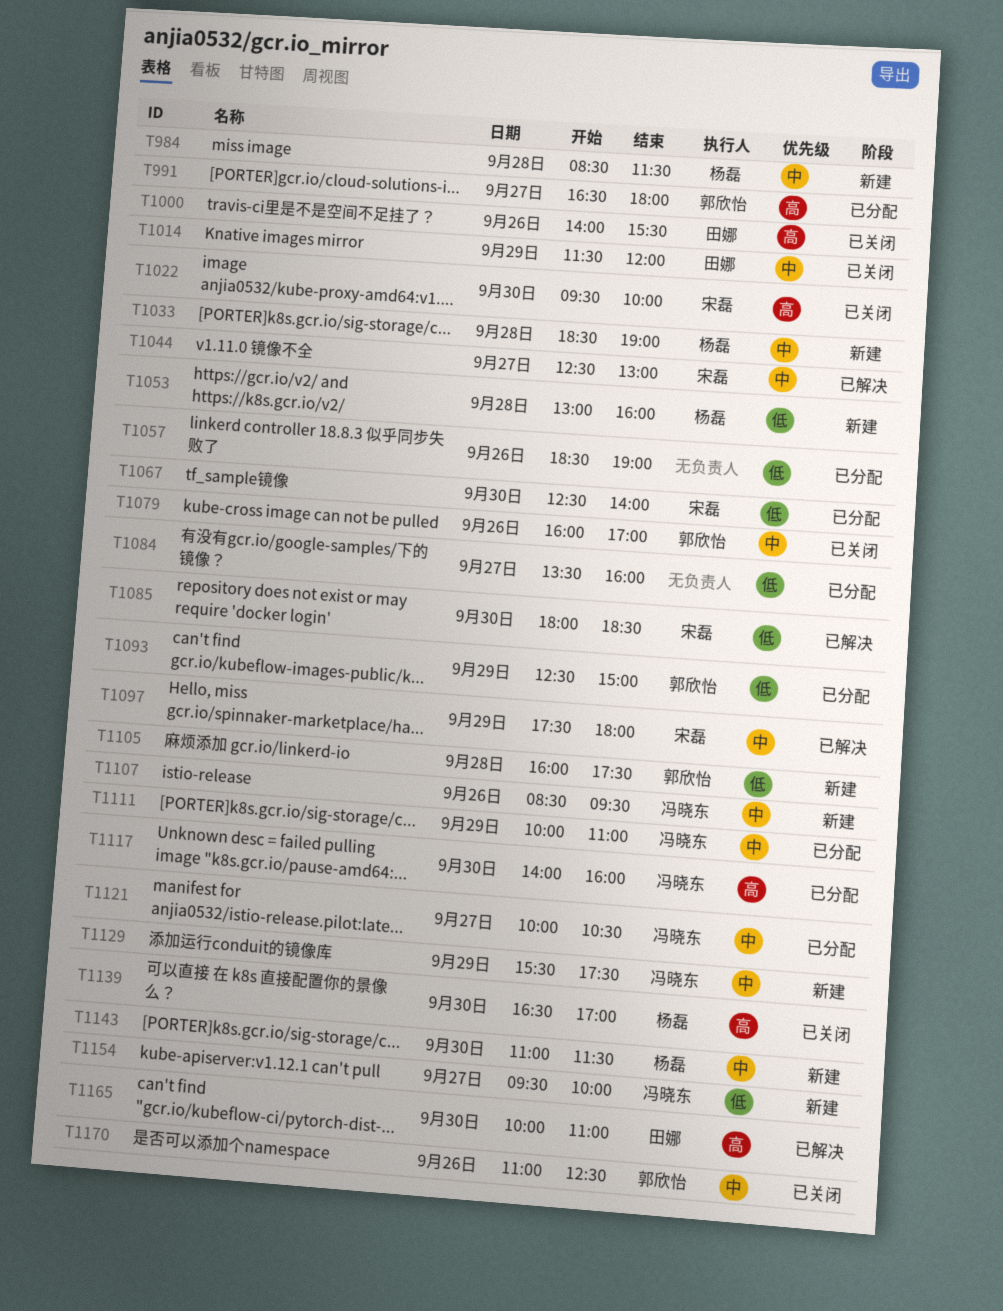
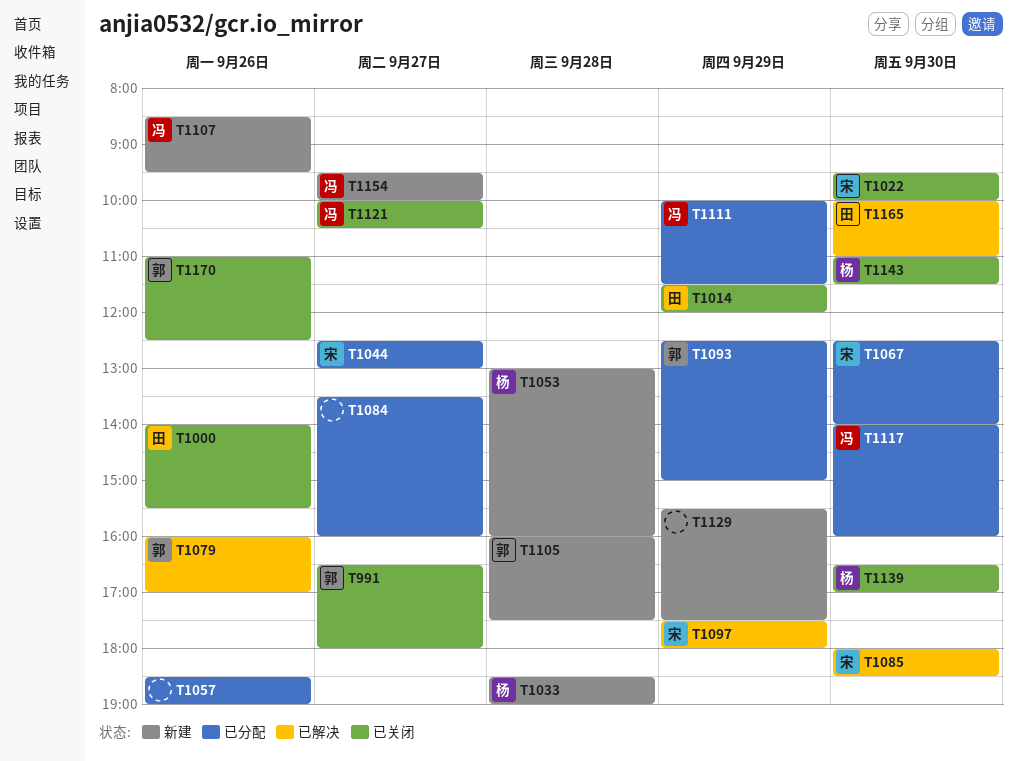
T984: present -> none
T991, status: 已分配 -> 已关闭
T1044, status: 已解决 -> 已分配
T1079, status: 已关闭 -> 已解决
T1111, ends: 11:00 -> 11:30
T1121, status: 已分配 -> 已关闭
T1129, owner: 冯晓东 -> none
T1143, status: 新建 -> 已关闭

